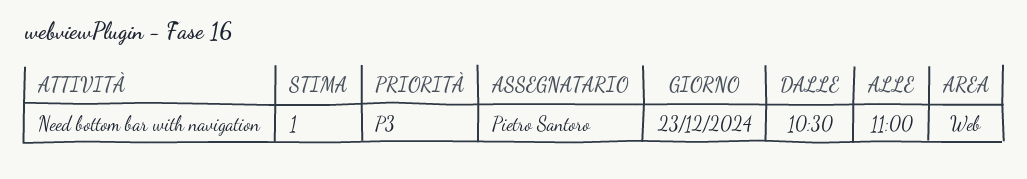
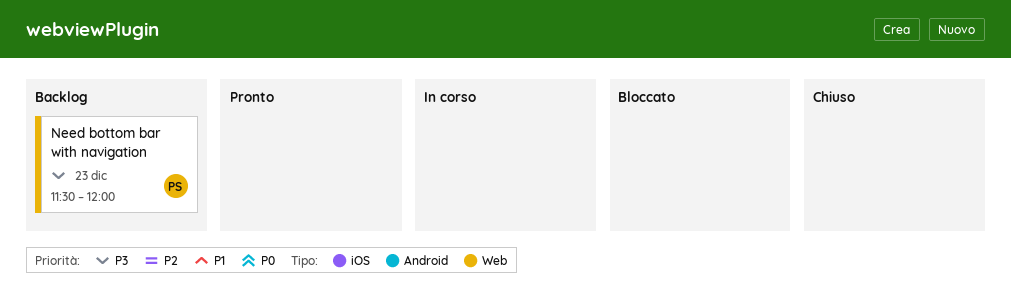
Need bottom bar with navigation, begins: 10:30 -> 11:30
Need bottom bar with navigation, ends: 11:00 -> 12:00

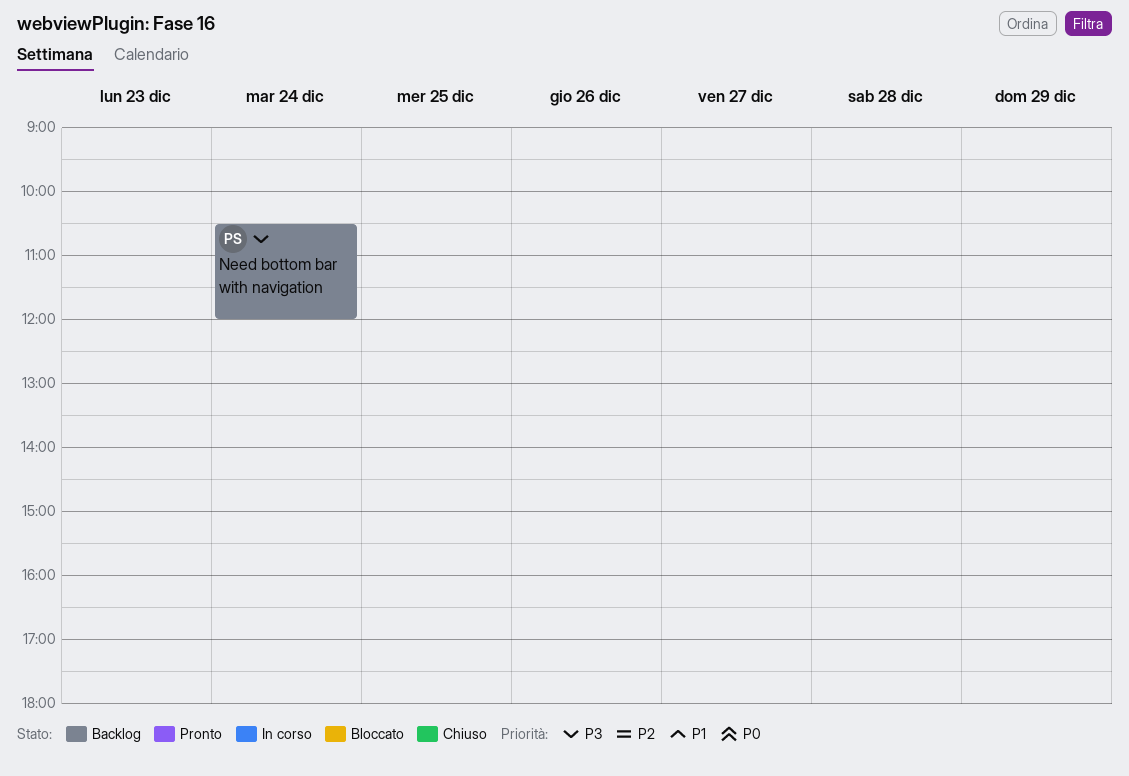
Need bottom bar with navigation, day: Dec 23 -> Dec 24
Need bottom bar with navigation, begins: 11:30 -> 10:30

